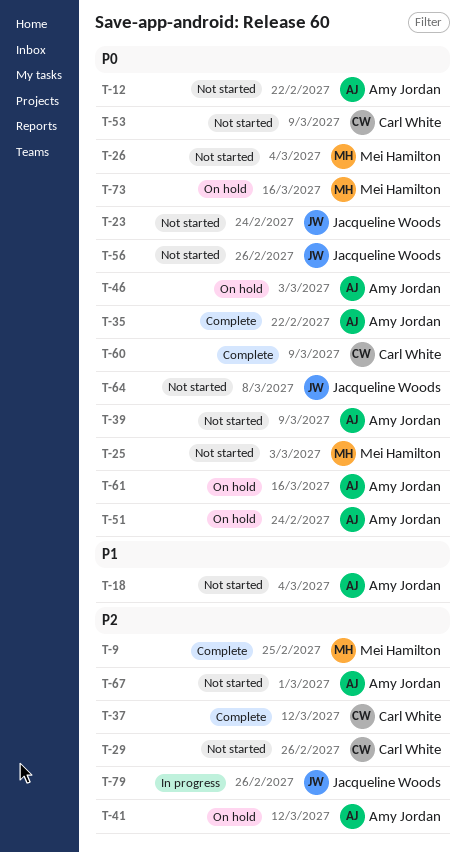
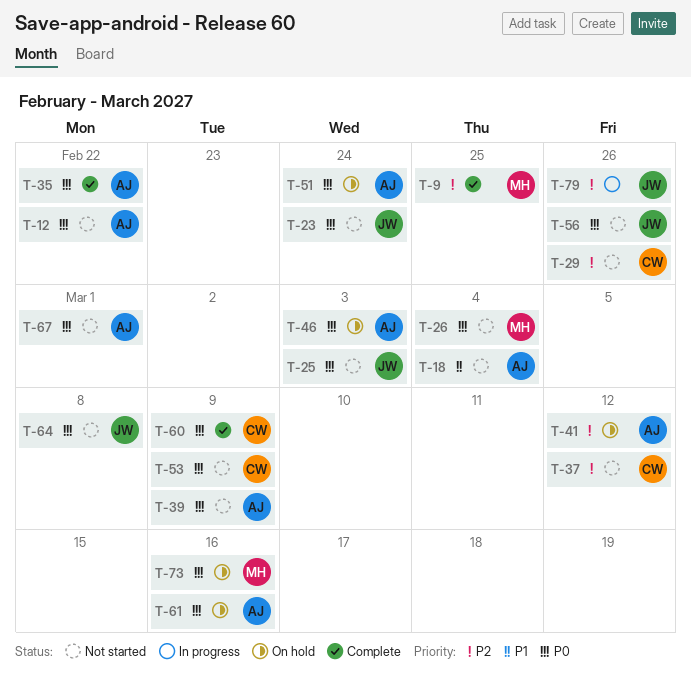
T-25, owner: Mei Hamilton -> Jacqueline Woods
T-37, status: Complete -> Not started
T-67, priority: P2 -> P0

